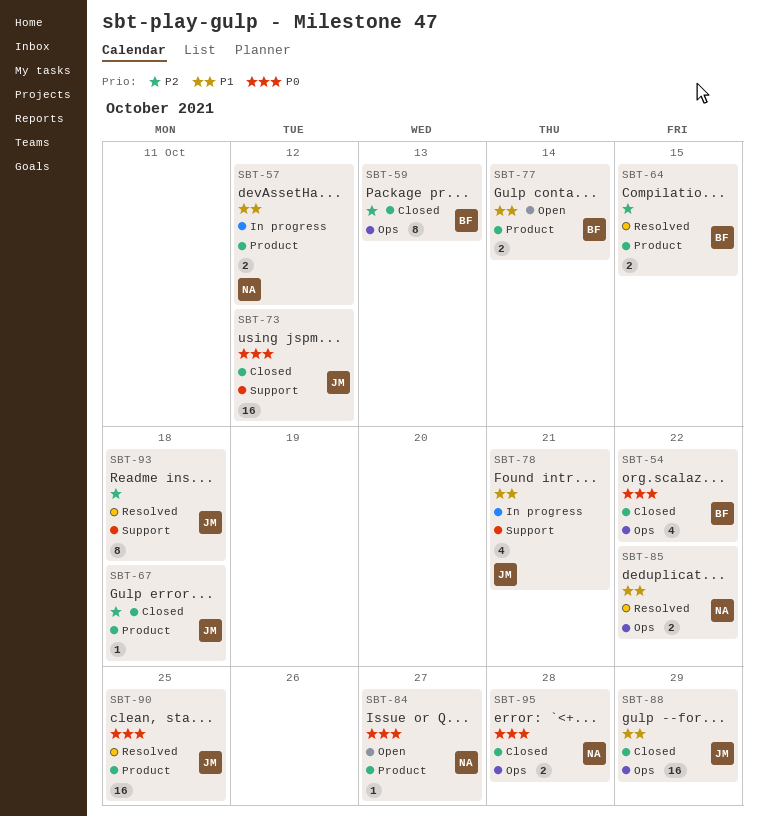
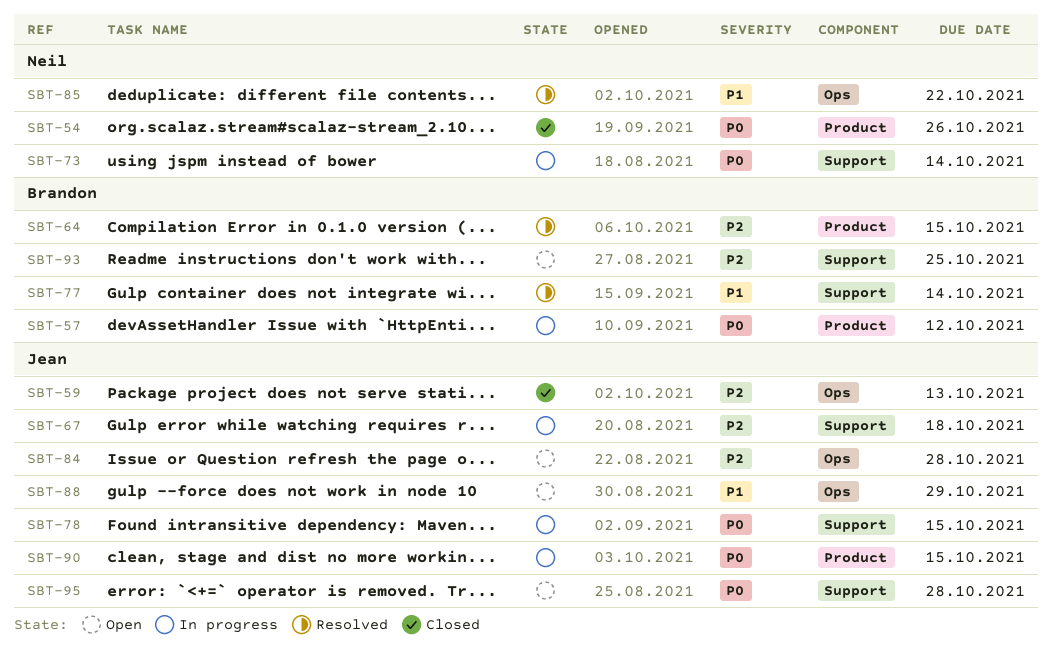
SBT-54, owner: Brandon -> Neil
SBT-54, label: Ops -> Product
SBT-54, due: Oct 22 -> Oct 26
SBT-57, owner: Neil -> Brandon
SBT-57, priority: P1 -> P0
SBT-59, owner: Brandon -> Jean
SBT-67, status: Closed -> In progress
SBT-67, label: Product -> Support
SBT-73, status: Closed -> In progress
SBT-73, owner: Jean -> Neil
SBT-73, due: Oct 12 -> Oct 14
SBT-77, status: Open -> Resolved
SBT-77, label: Product -> Support
SBT-78, priority: P1 -> P0
SBT-78, due: Oct 21 -> Oct 15
SBT-84, owner: Neil -> Jean
SBT-84, priority: P0 -> P2
SBT-84, label: Product -> Ops
SBT-84, due: Oct 27 -> Oct 28
SBT-88, status: Closed -> Open
SBT-90, status: Resolved -> In progress
SBT-90, due: Oct 25 -> Oct 15
SBT-93, status: Resolved -> Open
SBT-93, owner: Jean -> Brandon
SBT-93, due: Oct 18 -> Oct 25
SBT-95, status: Closed -> Open
SBT-95, owner: Neil -> Jean
SBT-95, label: Ops -> Support

